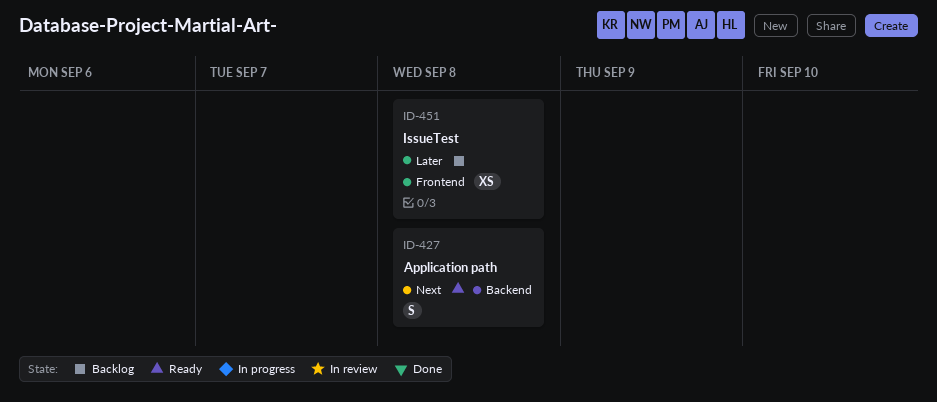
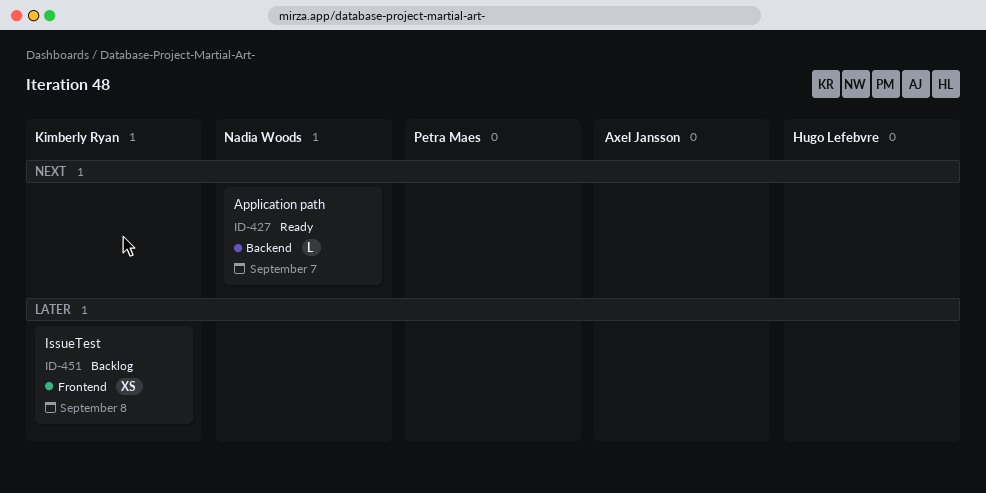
ID-427, estimate: S -> L
ID-427, due: Sep 8 -> Sep 7

